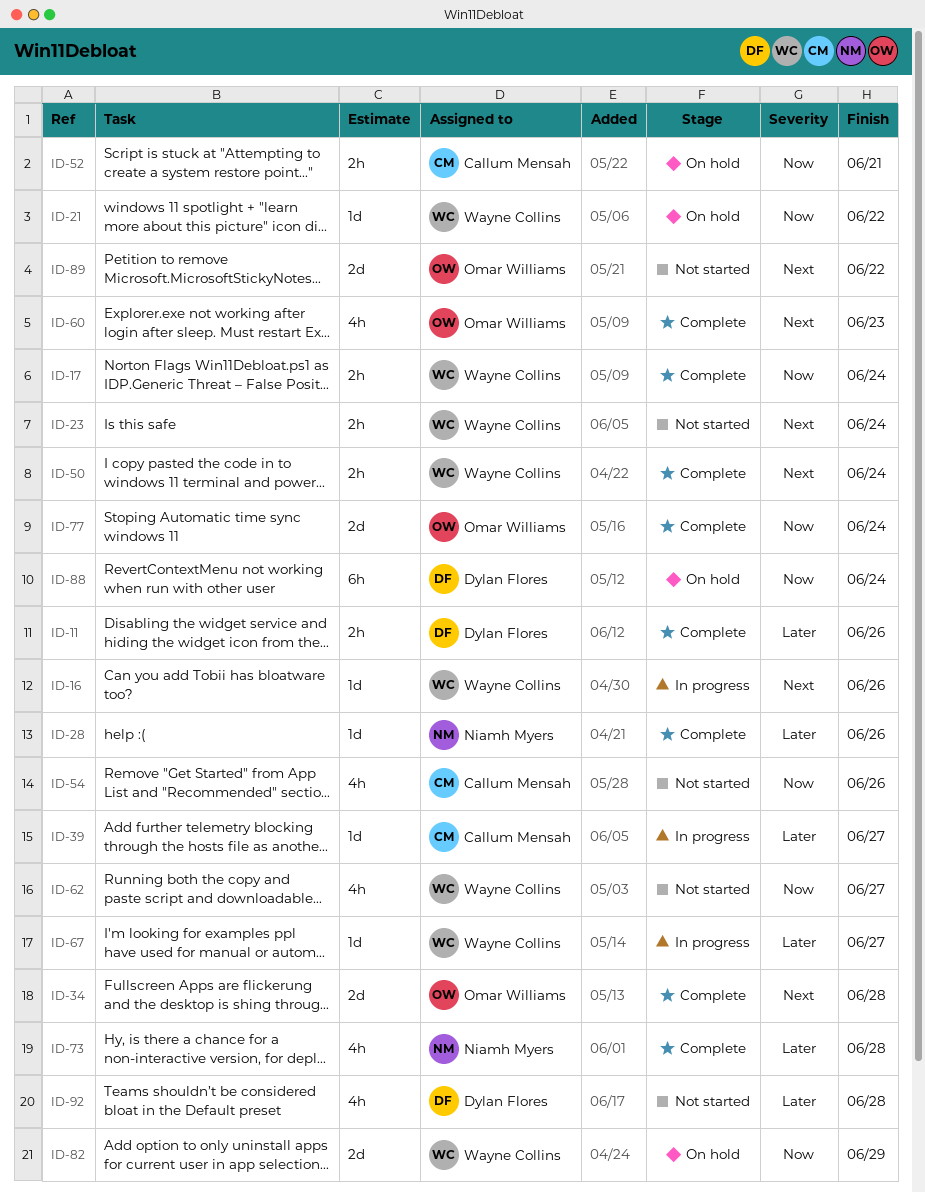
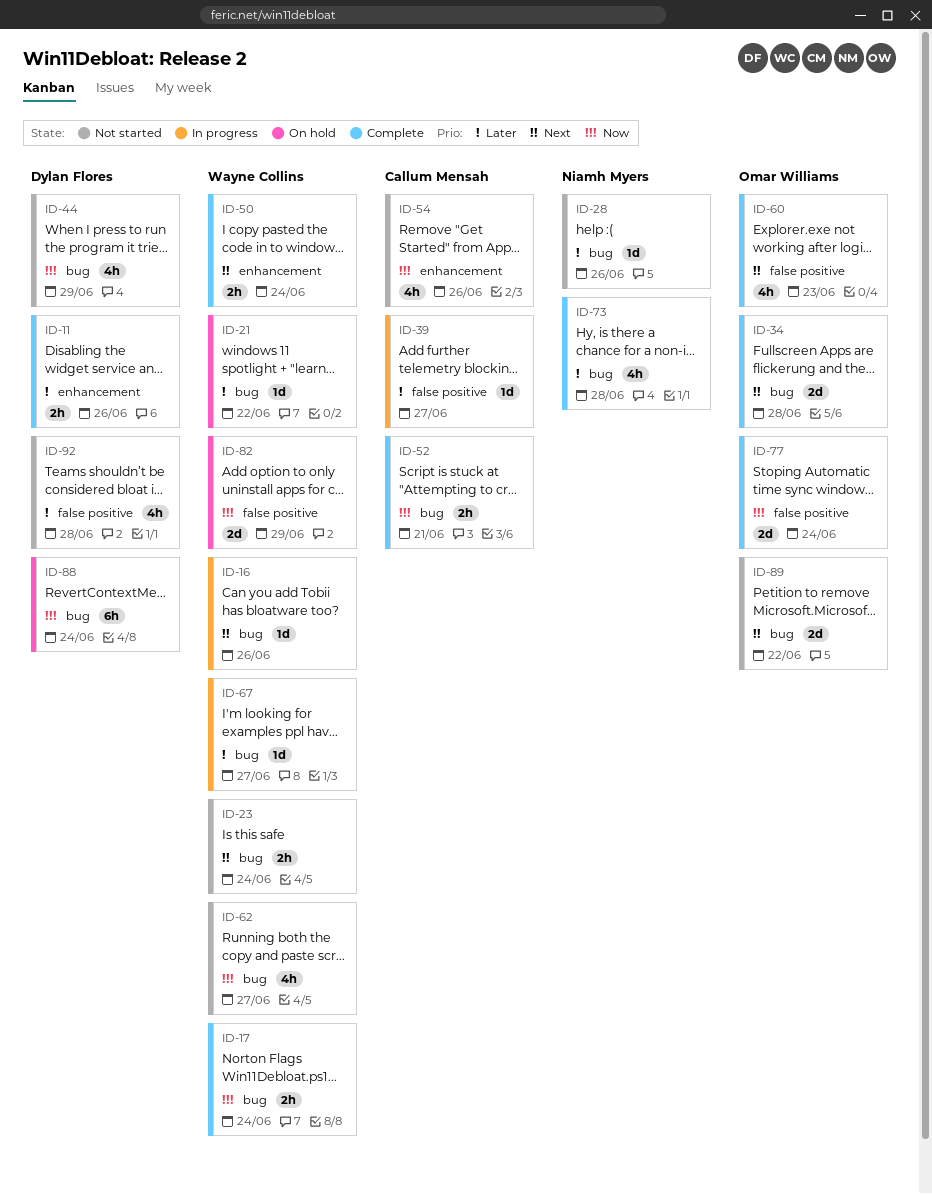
ID-21, priority: Now -> Later
ID-28, status: Complete -> Not started
ID-44: none -> present
ID-52, status: On hold -> Complete

